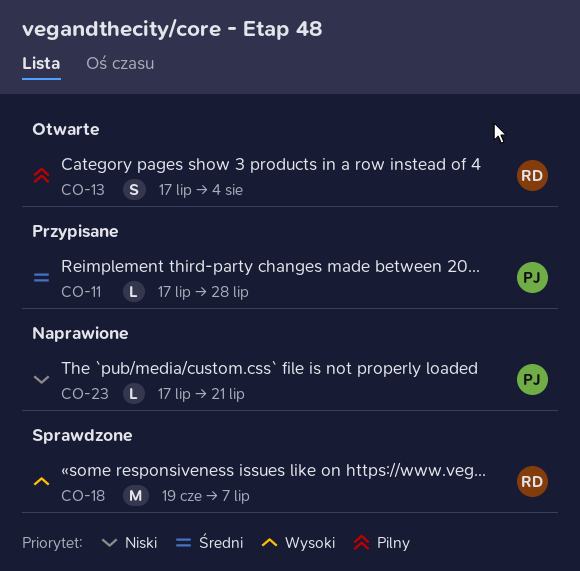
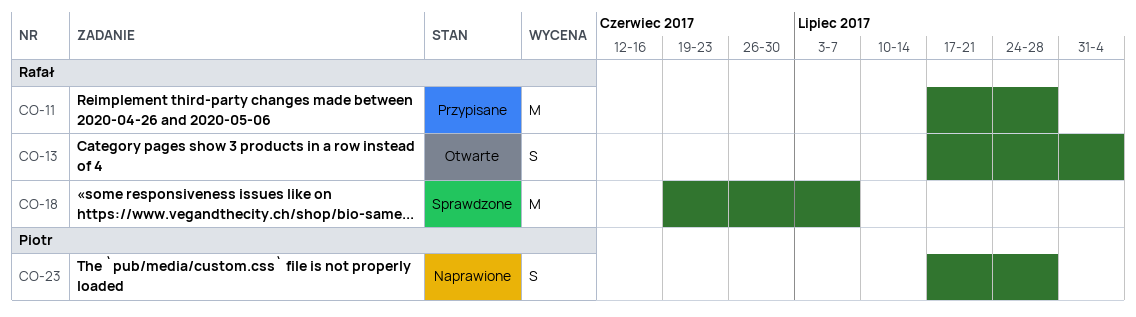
CO-11, owner: Piotr -> Rafał
CO-11, estimate: L -> M
CO-23, estimate: L -> S
CO-23, due: Jul 21 -> Jul 28

